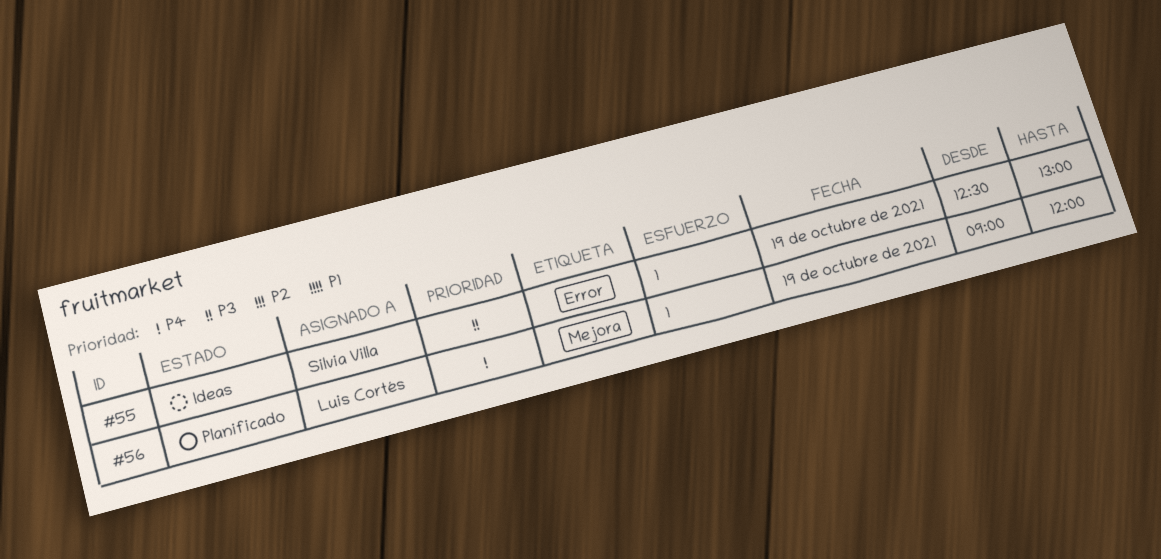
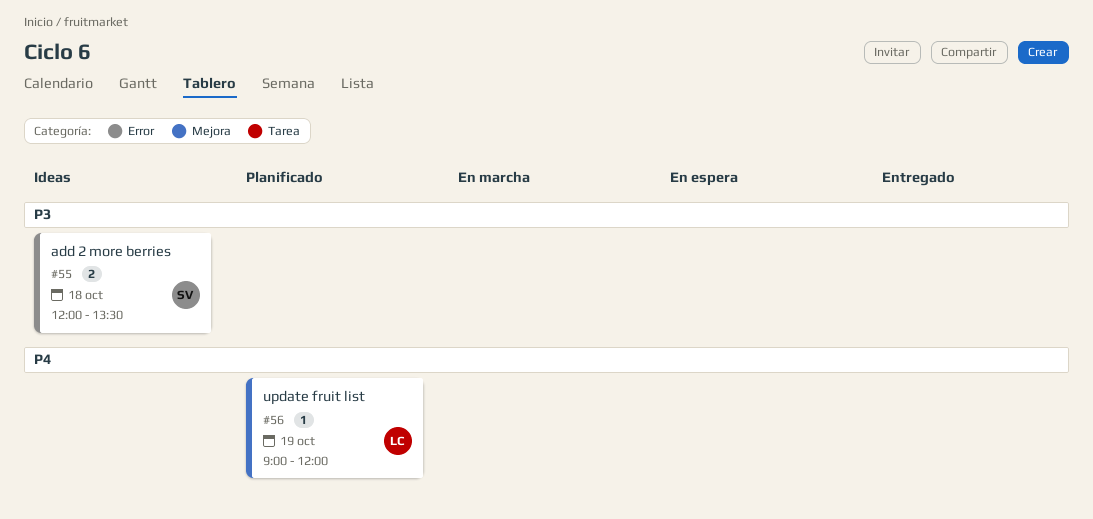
#55, estimate: 1 -> 2
#55, day: Oct 19 -> Oct 18
#55, begins: 12:30 -> 12:00
#55, ends: 13:00 -> 13:30

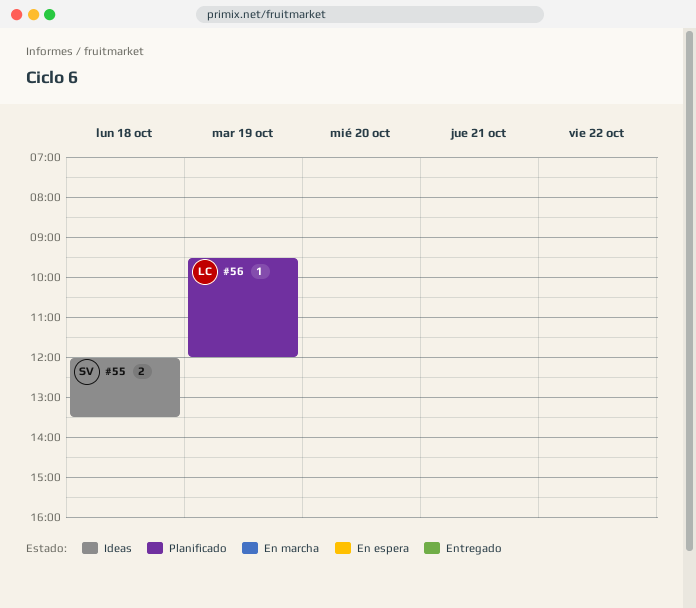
#56, begins: 09:00 -> 09:30

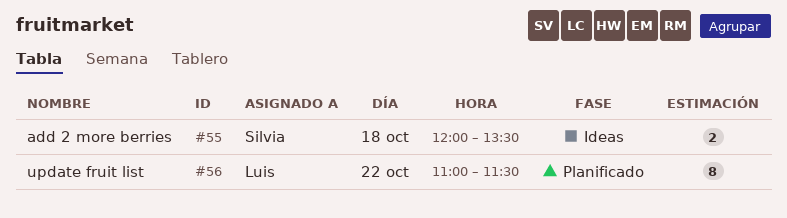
#56, estimate: 1 -> 8
#56, day: Oct 19 -> Oct 22
#56, begins: 09:30 -> 11:00
#56, ends: 12:00 -> 11:30

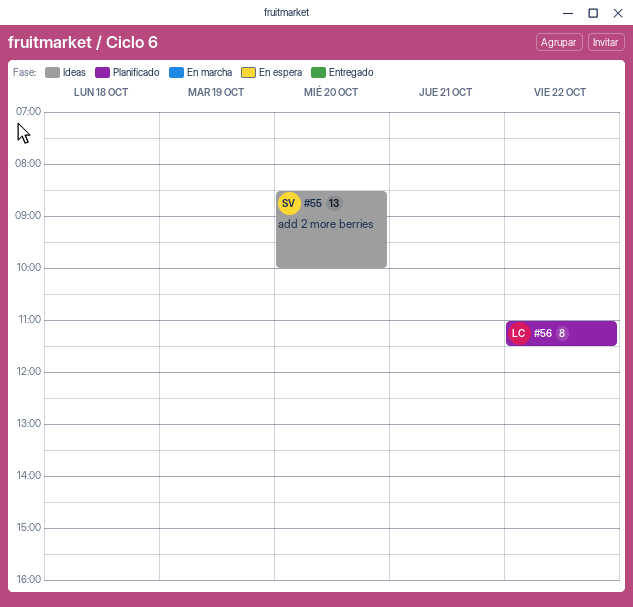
#55, estimate: 2 -> 13
#55, day: Oct 18 -> Oct 20
#55, begins: 12:00 -> 08:30
#55, ends: 13:30 -> 10:00

